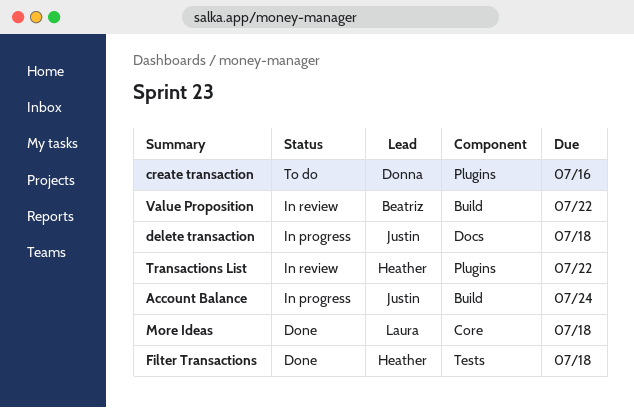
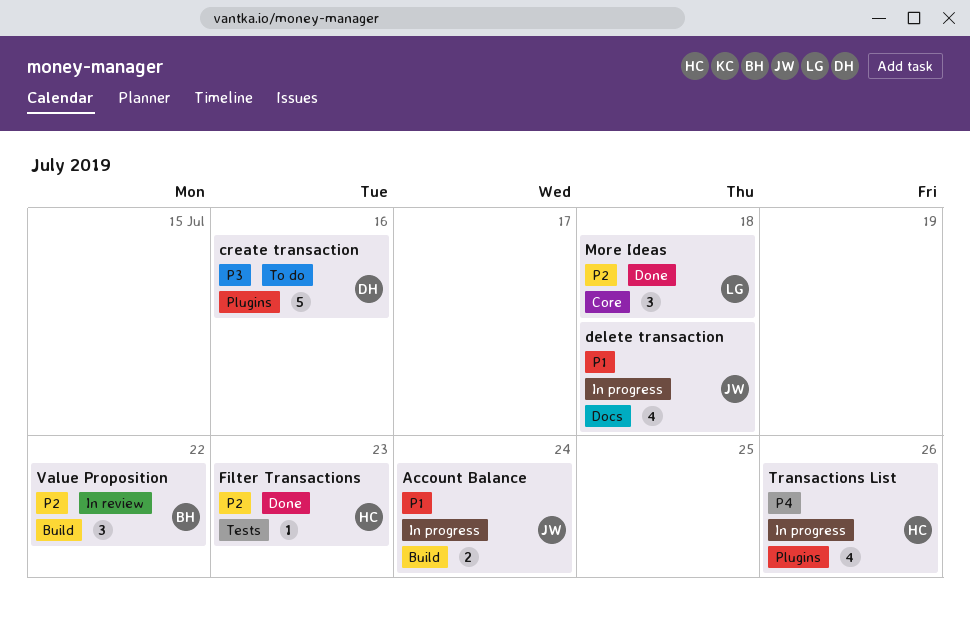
Filter Transactions, due: Jul 18 -> Jul 23
Transactions List, status: In review -> In progress
Transactions List, due: Jul 22 -> Jul 26

